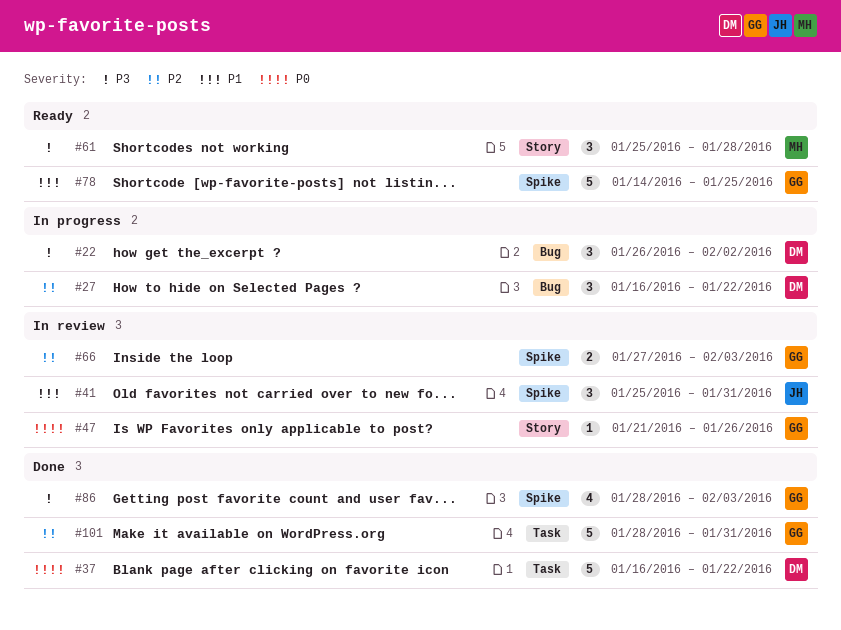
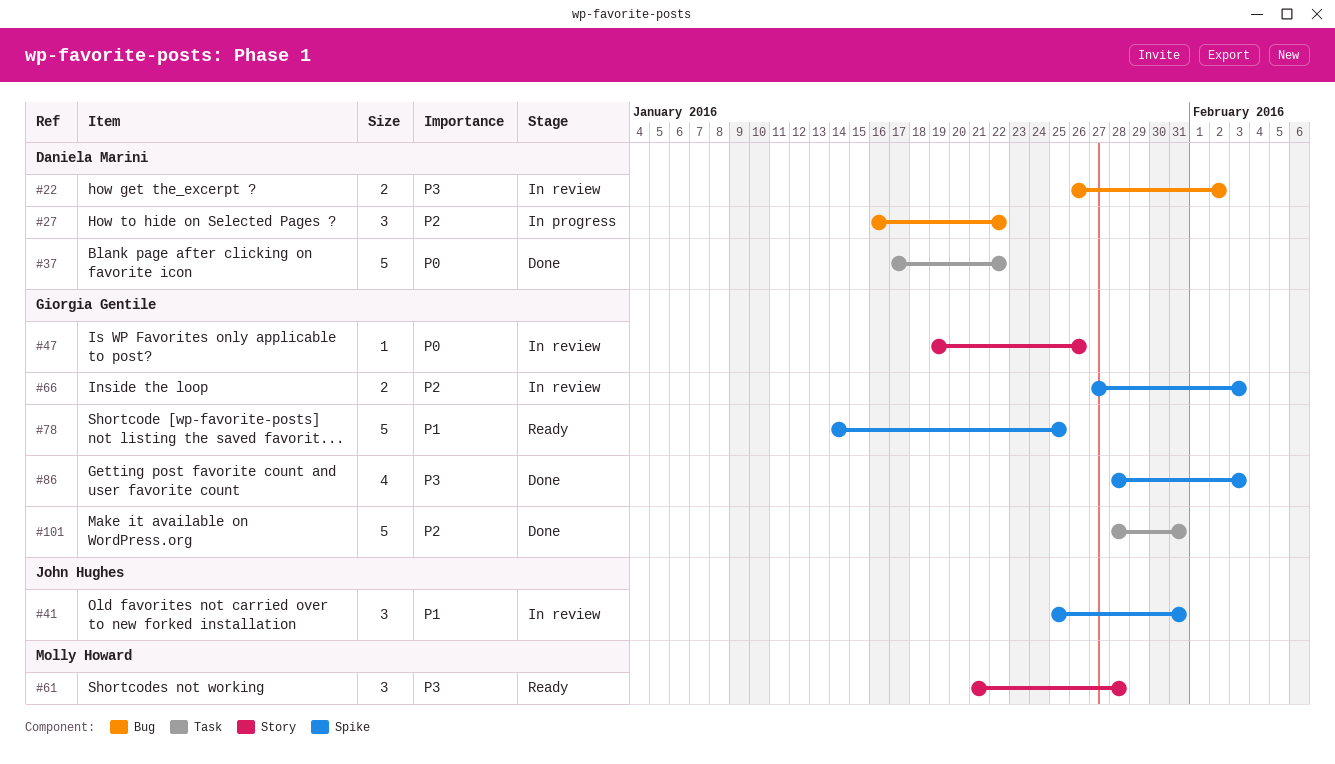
#22, status: In progress -> In review
#22, estimate: 3 -> 2
#37, start: Jan 16 -> Jan 17
#47, start: Jan 21 -> Jan 19
#61, start: Jan 25 -> Jan 21

